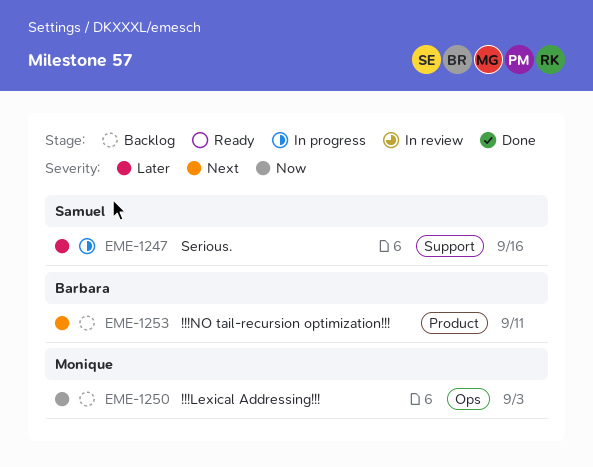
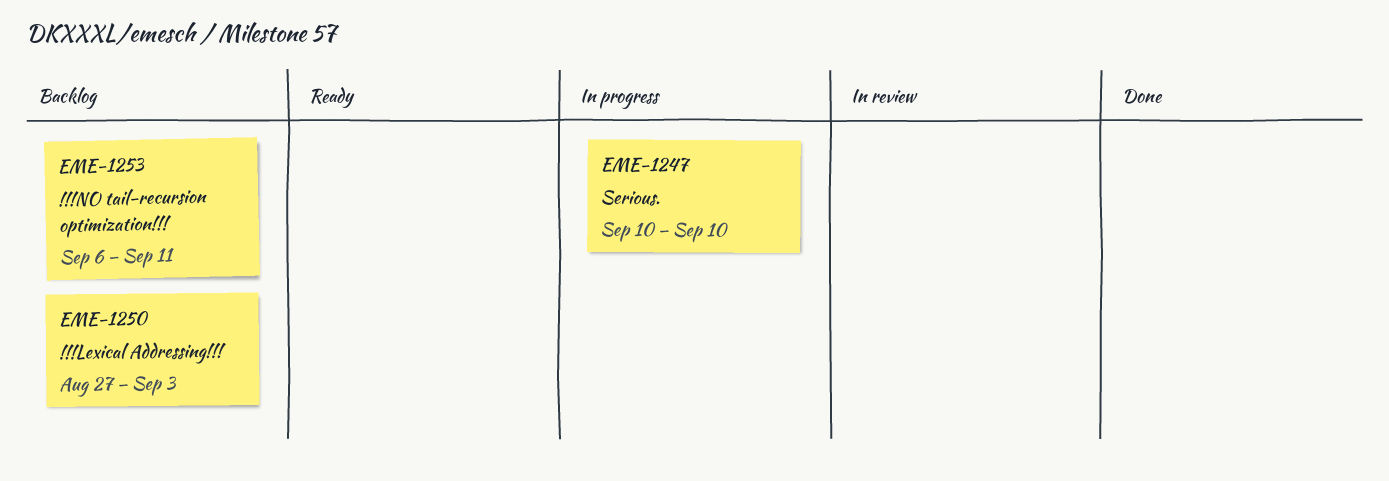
EME-1247, due: Sep 16 -> Sep 10

